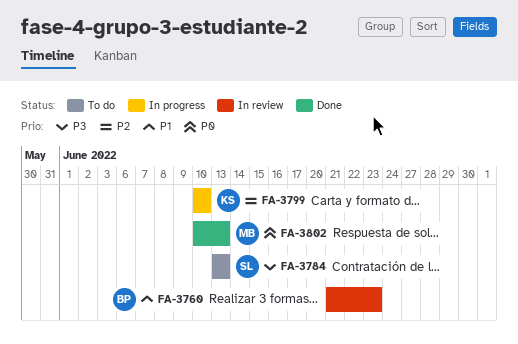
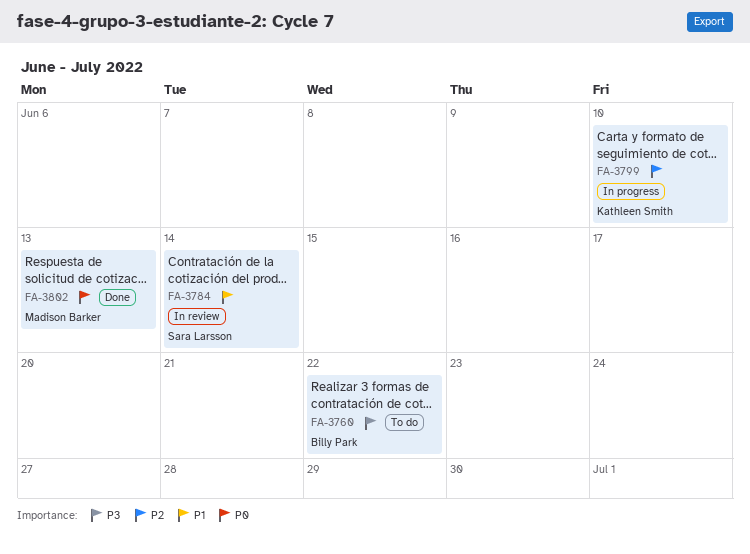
FA-3760, status: In review -> To do
FA-3760, priority: P1 -> P3
FA-3760, due: Jun 23 -> Jun 22
FA-3784, status: To do -> In review
FA-3784, priority: P3 -> P1
FA-3784, due: Jun 13 -> Jun 14

